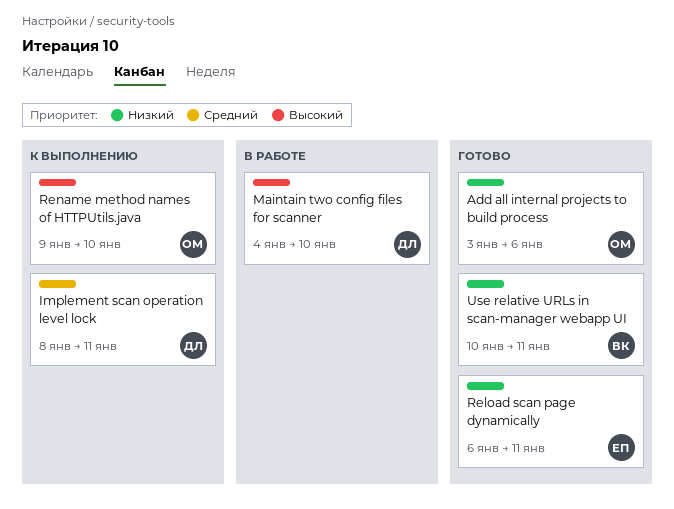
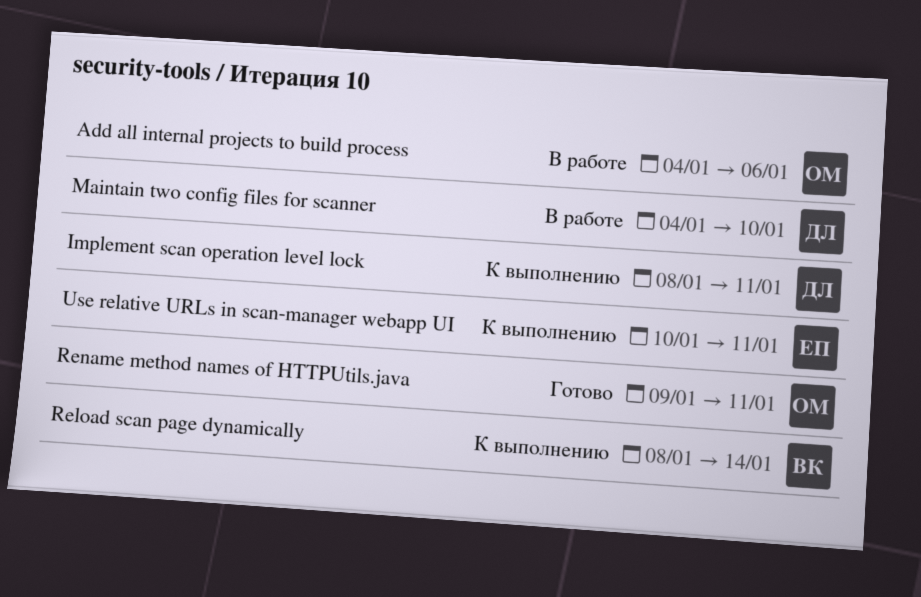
Add all internal projects to build process, status: Готово -> В работе
Add all internal projects to build process, start: Jan 3 -> Jan 4
Reload scan page dynamically, status: Готово -> К выполнению
Reload scan page dynamically, owner: ЕП -> ВК
Reload scan page dynamically, start: Jan 6 -> Jan 8
Reload scan page dynamically, due: Jan 11 -> Jan 14
Rename method names of HTTPUtils.java, status: К выполнению -> Готово
Rename method names of HTTPUtils.java, due: Jan 10 -> Jan 11
Use relative URLs in scan-manager webapp UI, status: Готово -> К выполнению
Use relative URLs in scan-manager webapp UI, owner: ВК -> ЕП

